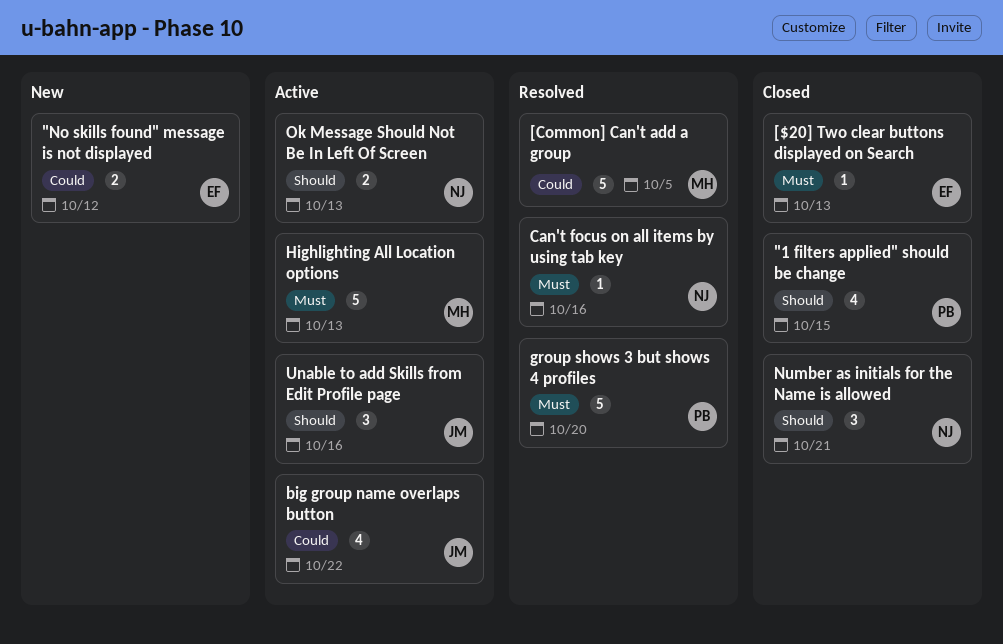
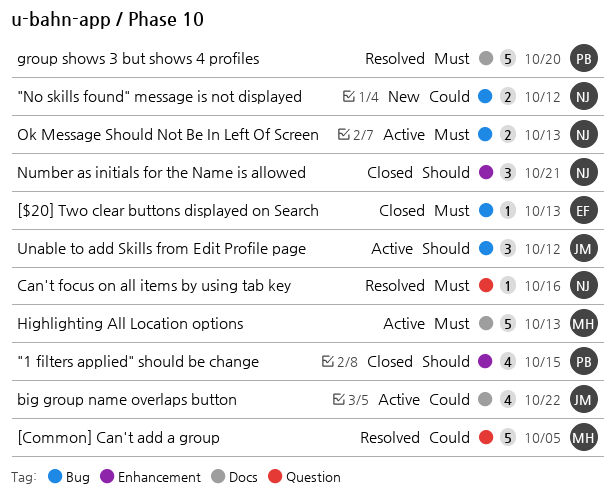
"No skills found" message is not displayed, owner: EF -> NJ
Ok Message Should Not Be In Left Of Screen, priority: Should -> Must
Unable to add Skills from Edit Profile page, due: Oct 16 -> Oct 12

